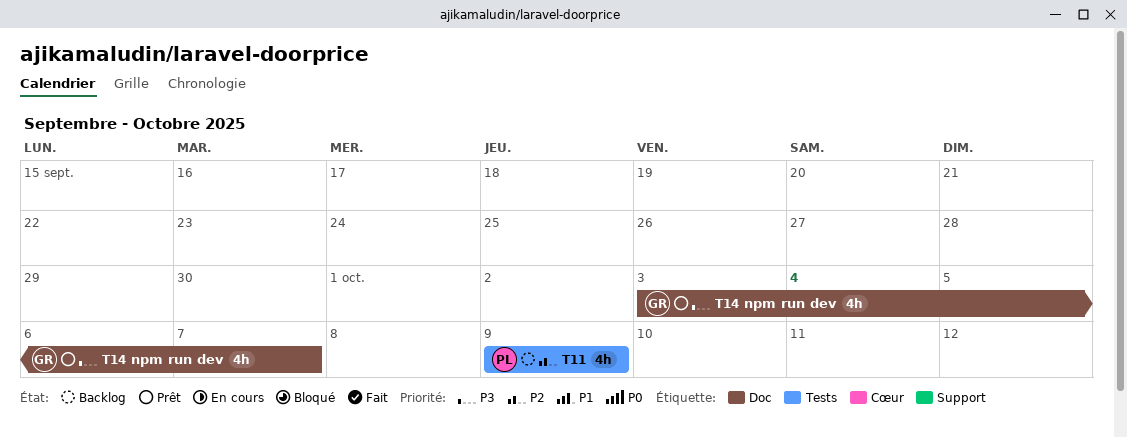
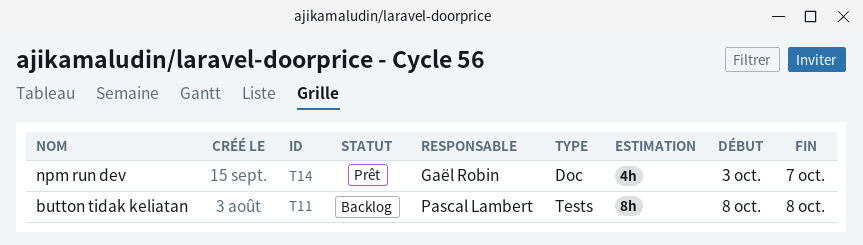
T11, estimate: 4h -> 8h
T11, start: Oct 9 -> Oct 8
T11, due: Oct 9 -> Oct 8

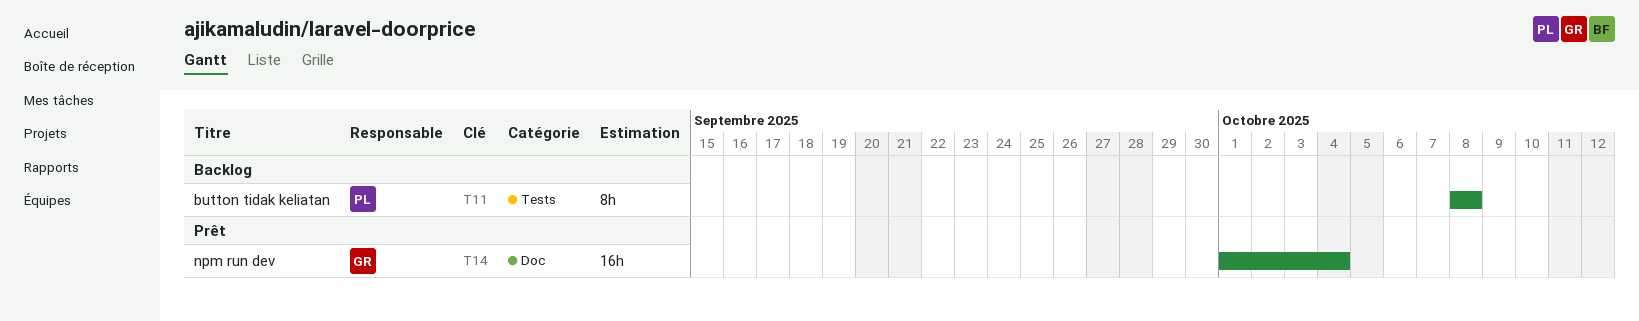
T14, estimate: 4h -> 16h
T14, start: Oct 3 -> Oct 1
T14, due: Oct 7 -> Oct 4

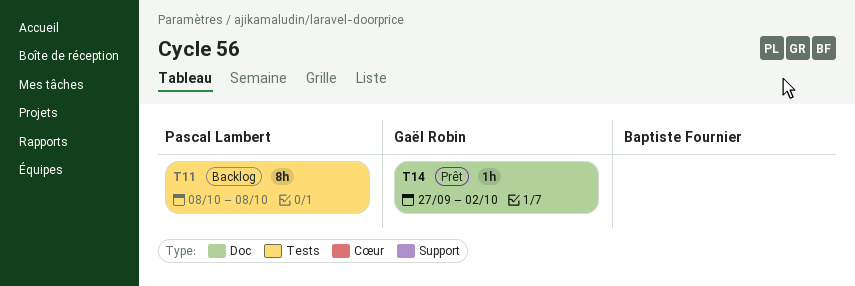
T14, estimate: 16h -> 1h
T14, start: Oct 1 -> Sep 27
T14, due: Oct 4 -> Oct 2

